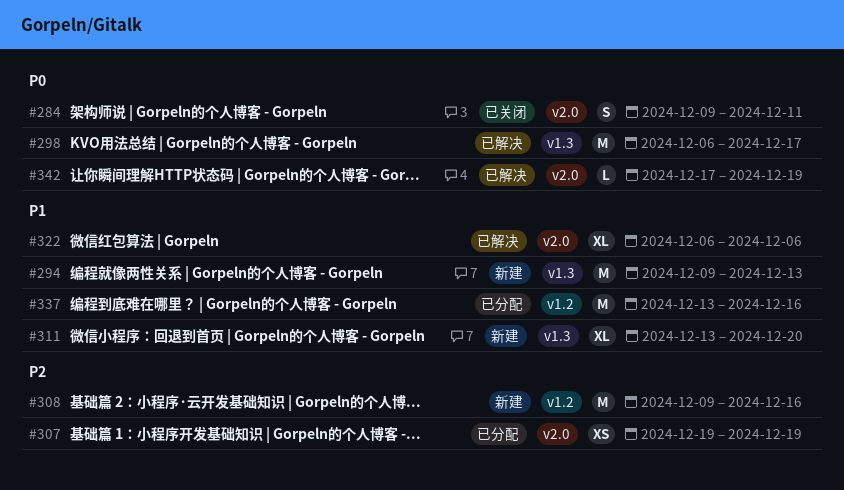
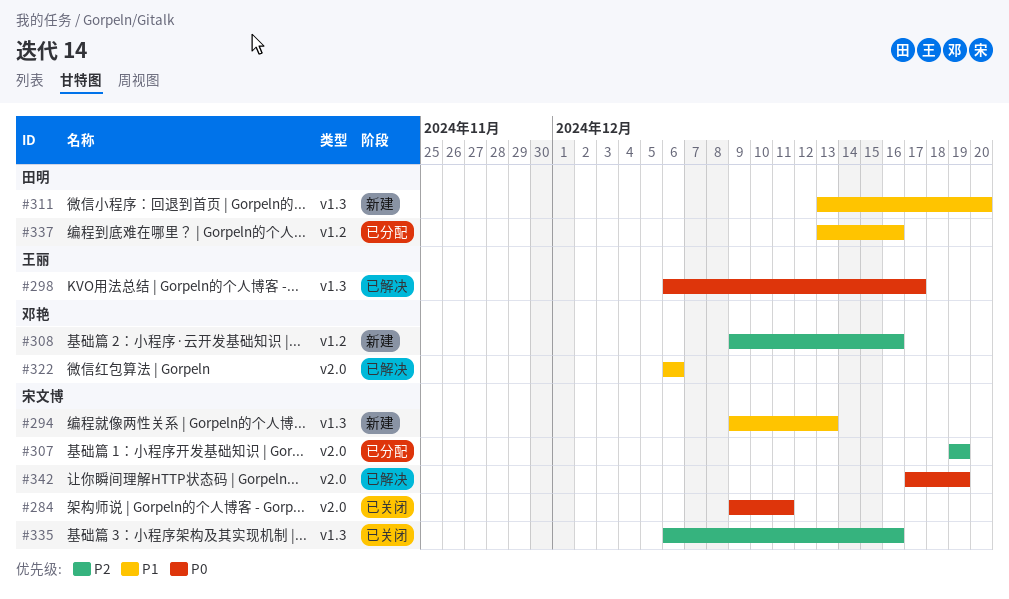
#335: none -> present

